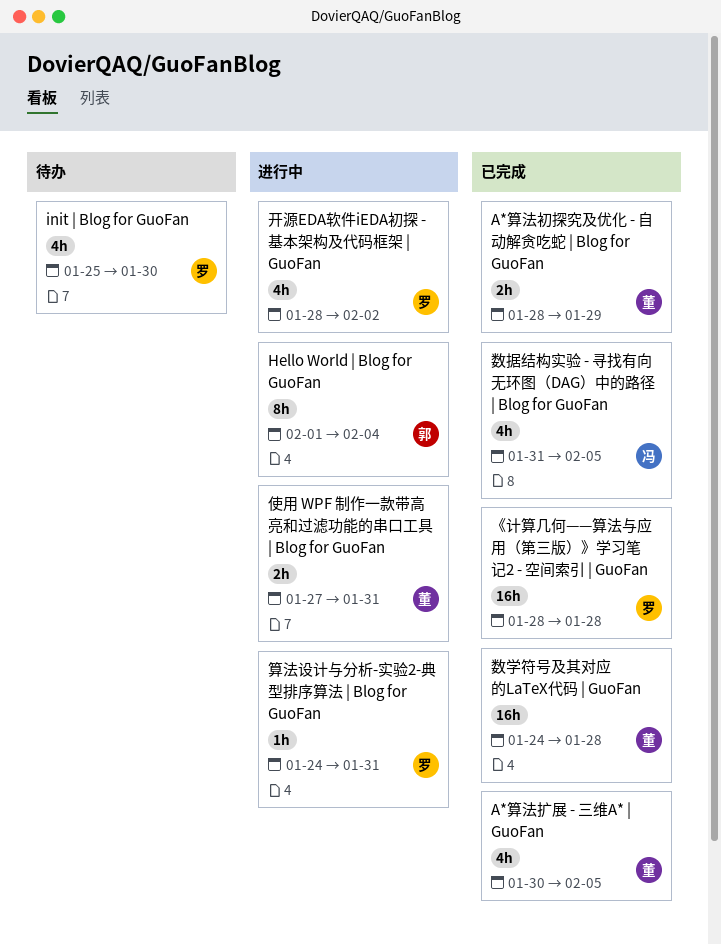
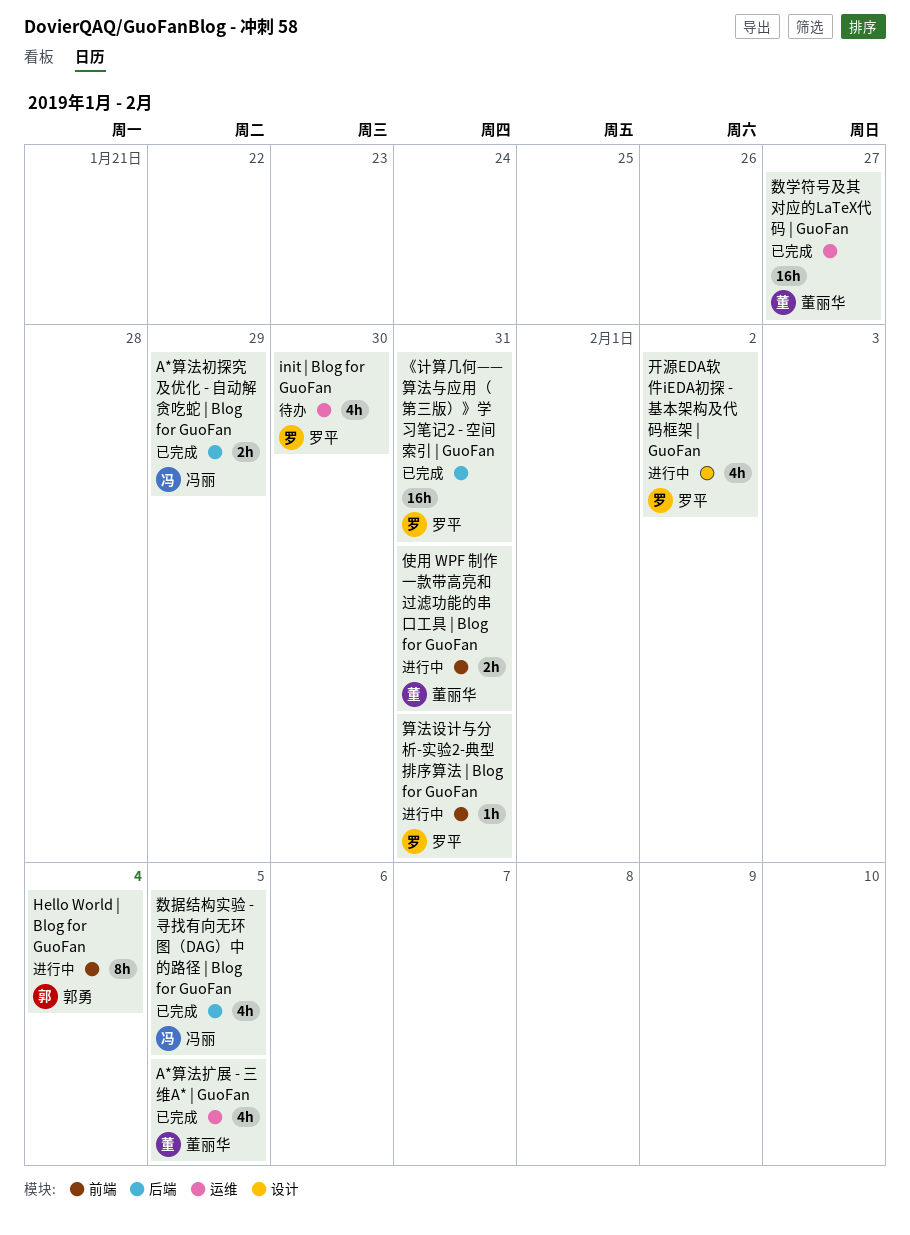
A*算法初探究及优化 - 自动解贪吃蛇 | Blog for GuoFan, owner: 董丽华 -> 冯丽
《计算几何——算法与应用（第三版）》学习笔记2 - 空间索引 | GuoFan, due: Jan 28 -> Jan 31
数学符号及其对应的LaTeX代码 | GuoFan, due: Jan 28 -> Jan 27

